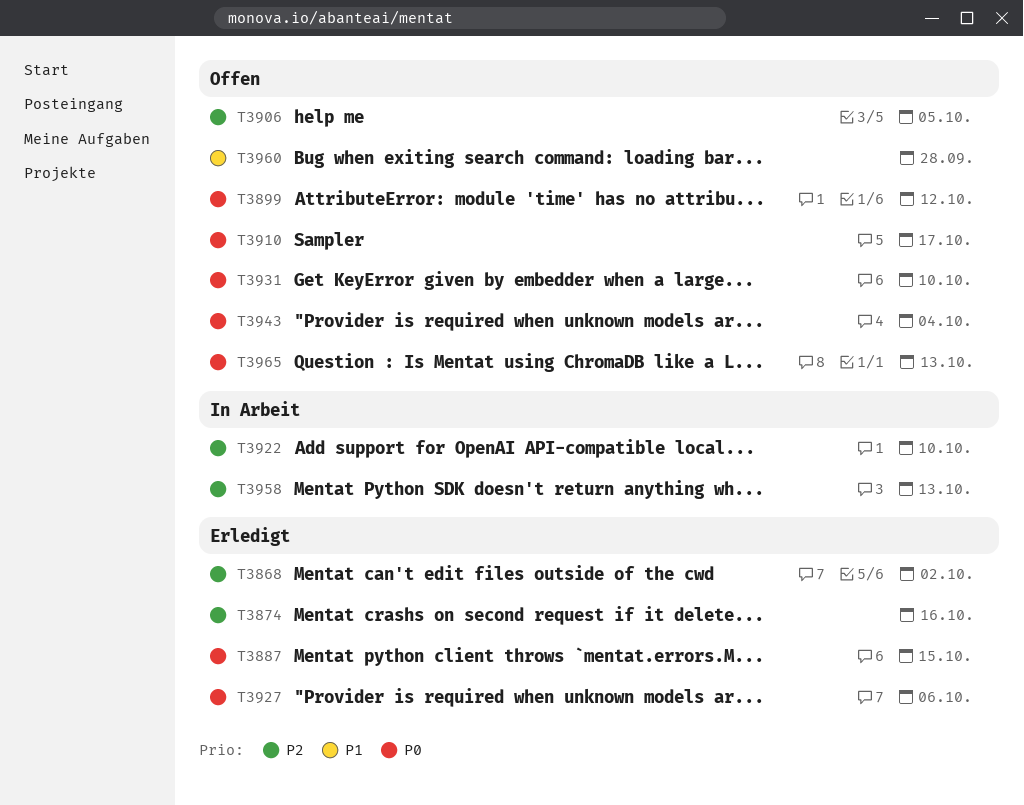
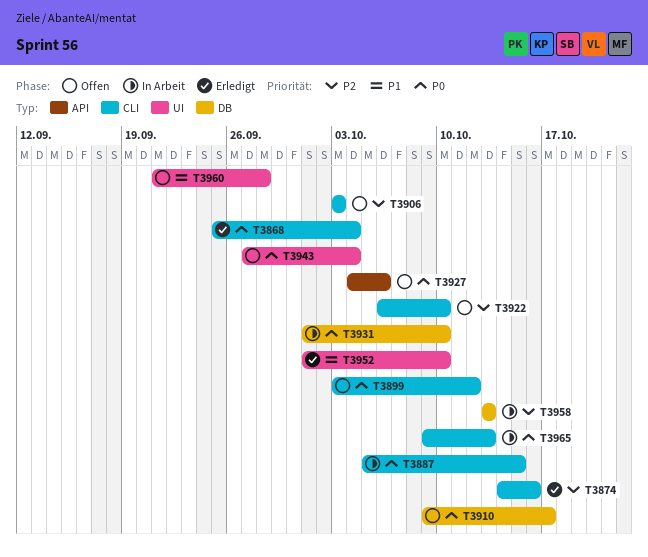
T3868, priority: P2 -> P0
T3868, due: Oct 2 -> Oct 4
T3887, status: Erledigt -> In Arbeit
T3906, due: Oct 5 -> Oct 3
T3922, status: In Arbeit -> Offen
T3927, status: Erledigt -> Offen
T3931, status: Offen -> In Arbeit
T3952: none -> present
T3965, status: Offen -> In Arbeit

